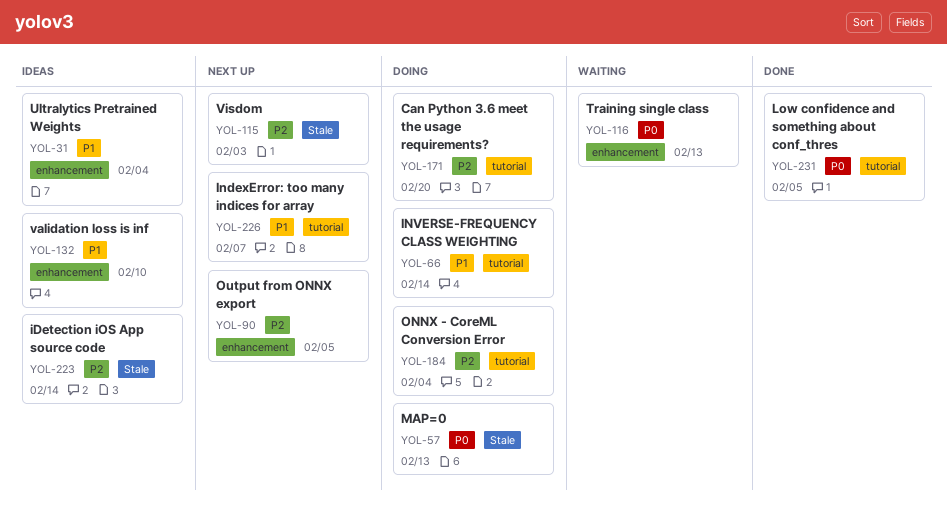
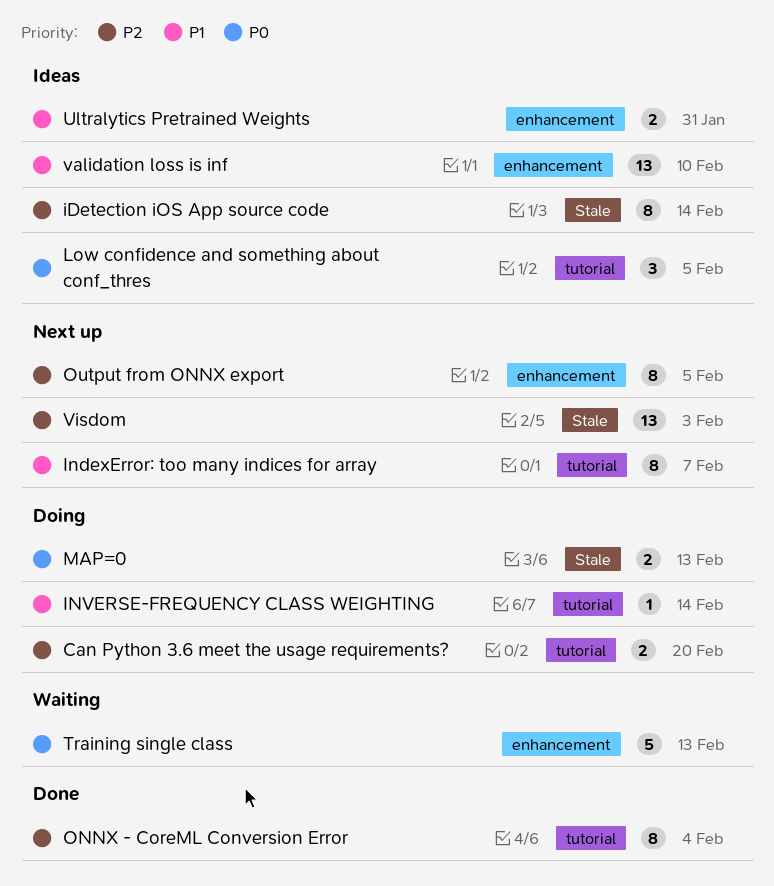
Low confidence and something about conf_thres, status: Done -> Ideas
ONNX - CoreML Conversion Error, status: Doing -> Done
Ultralytics Pretrained Weights, due: Feb 4 -> Jan 31

